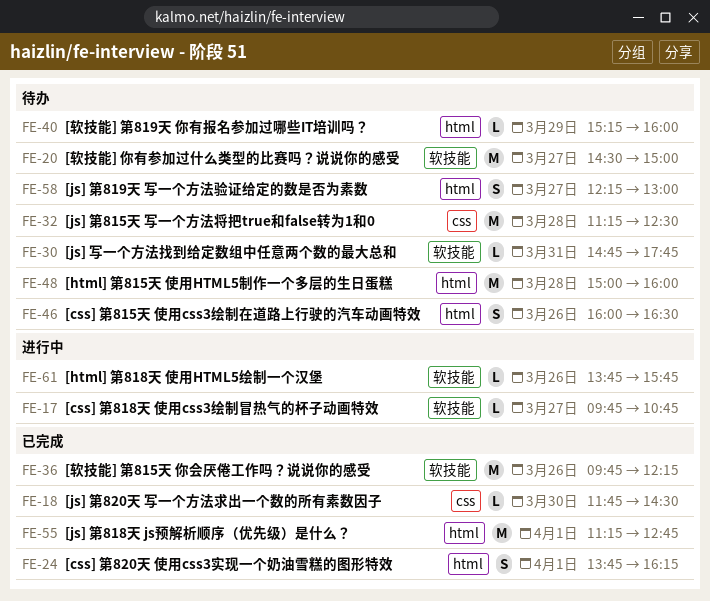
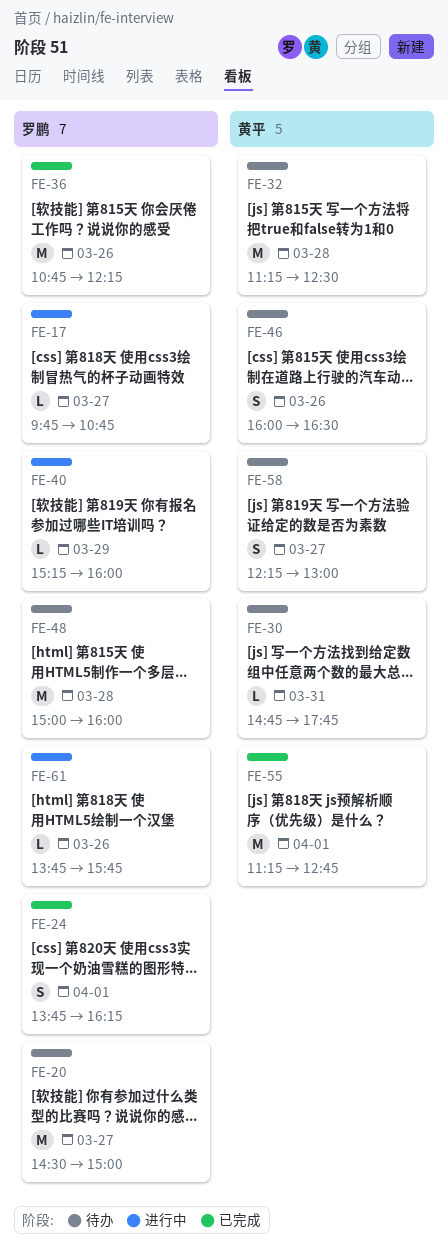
FE-18: present -> none
FE-36, begins: 09:45 -> 10:45
FE-40, status: 待办 -> 进行中

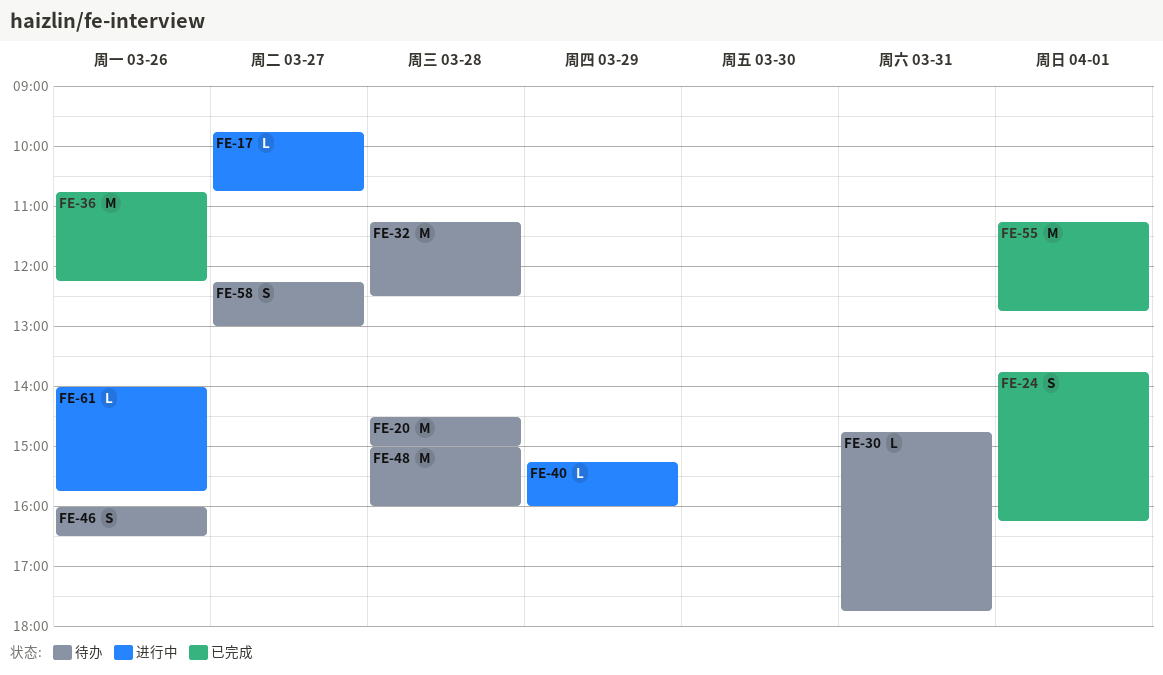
FE-20, day: Mar 27 -> Mar 28
FE-61, begins: 13:45 -> 14:00

